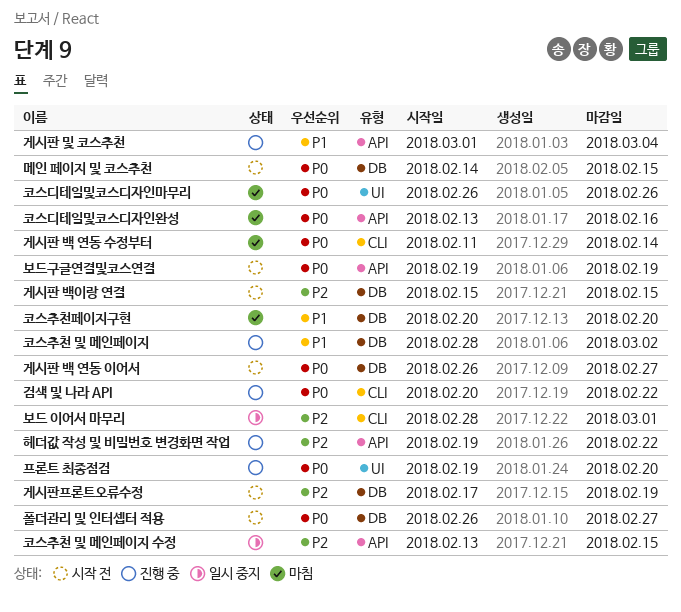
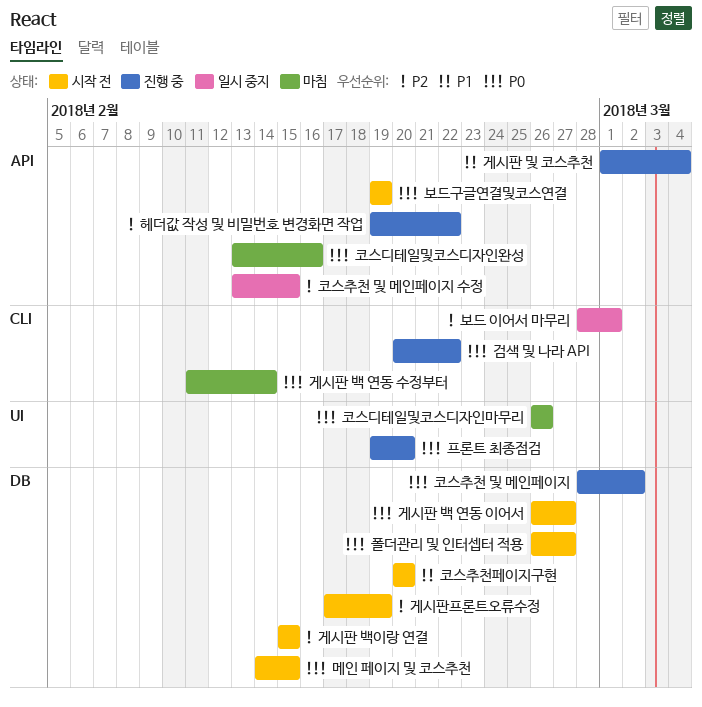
코스추천 및 메인페이지, priority: P1 -> P0
코스추천페이지구현, status: 마침 -> 시작 전

